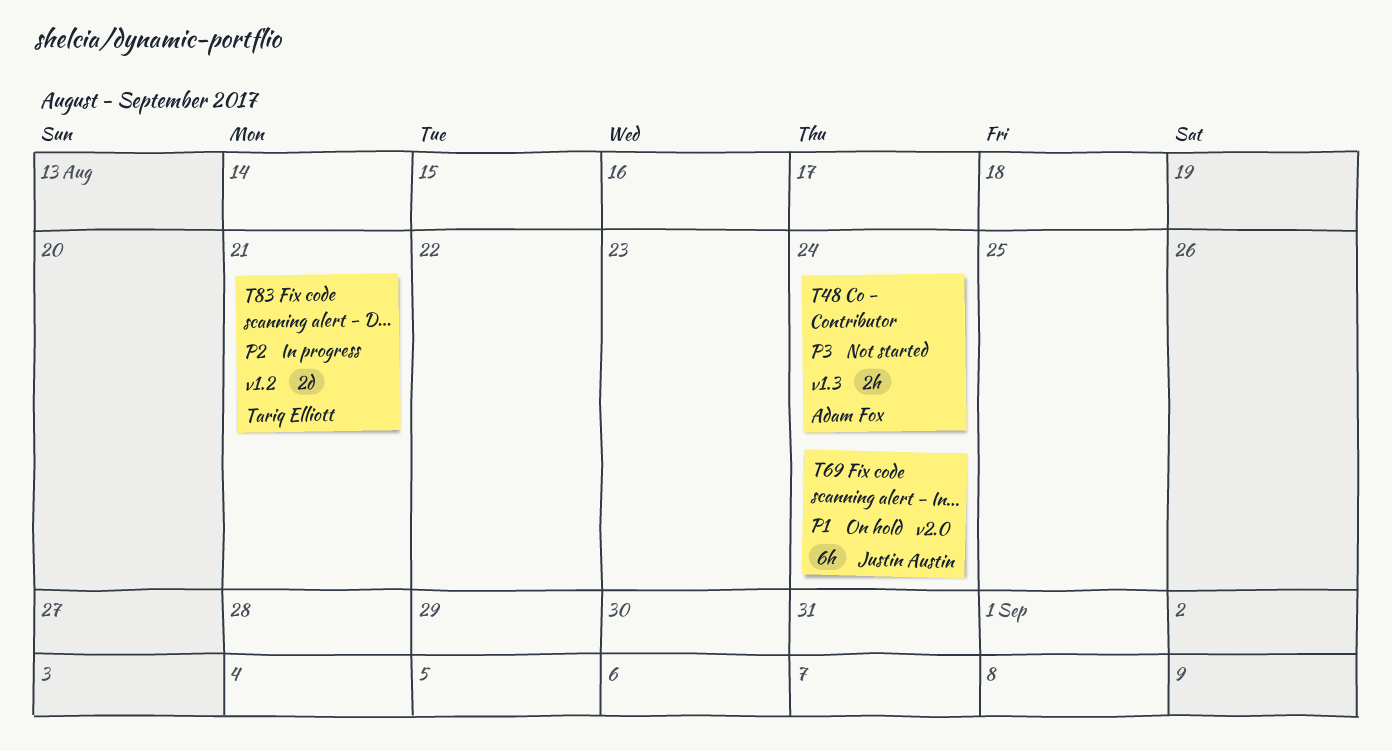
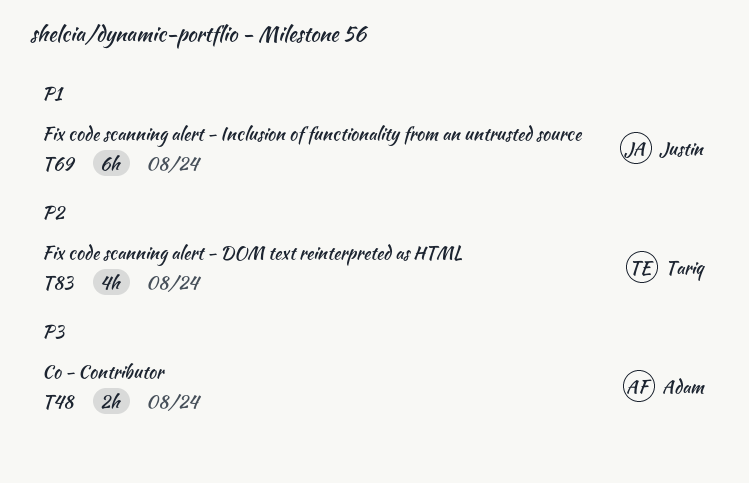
T83, estimate: 2d -> 4h
T83, due: Aug 21 -> Aug 24

